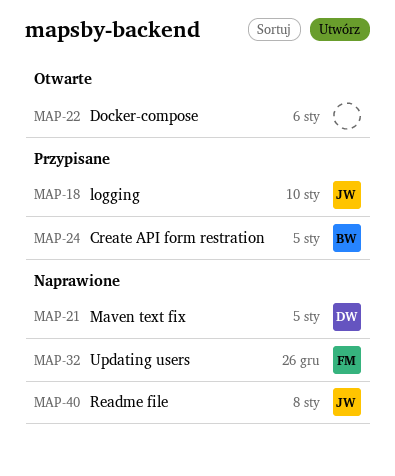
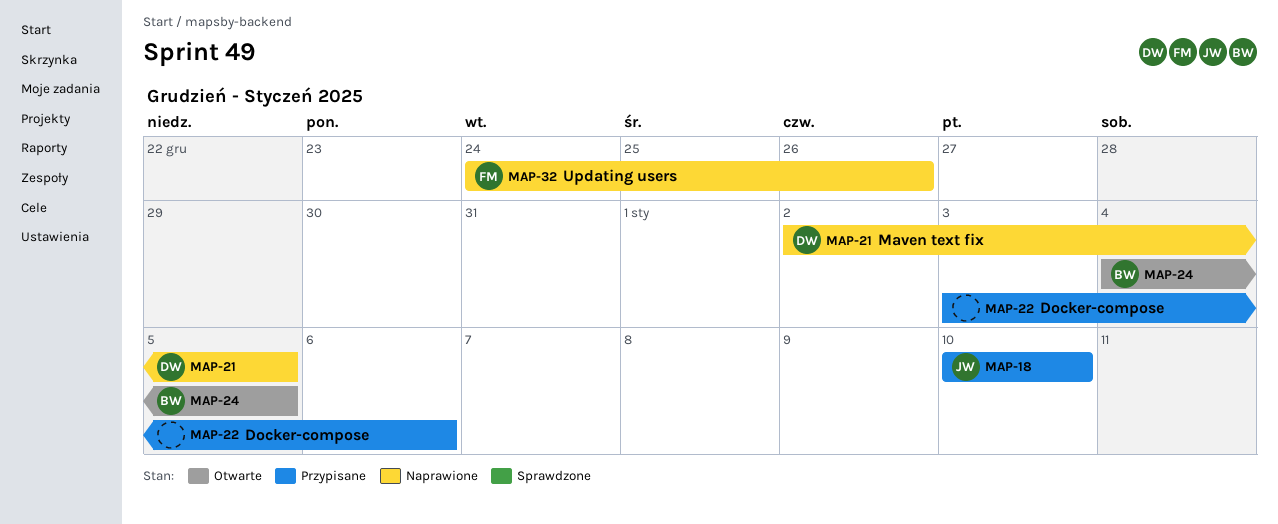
MAP-22, status: Otwarte -> Przypisane
MAP-24, status: Przypisane -> Otwarte
MAP-40: present -> none

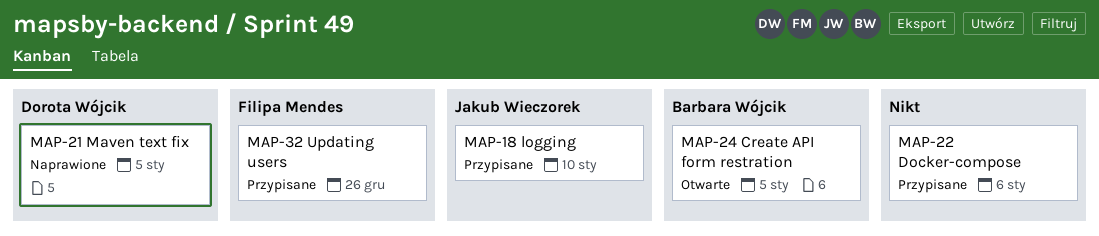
MAP-32, status: Naprawione -> Przypisane

